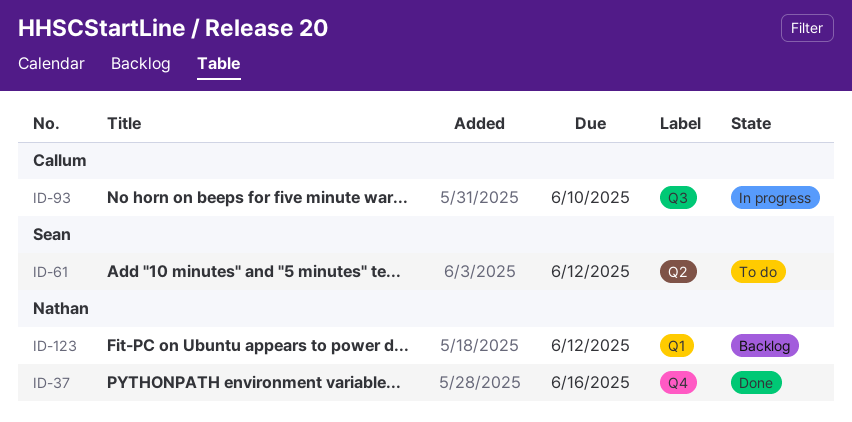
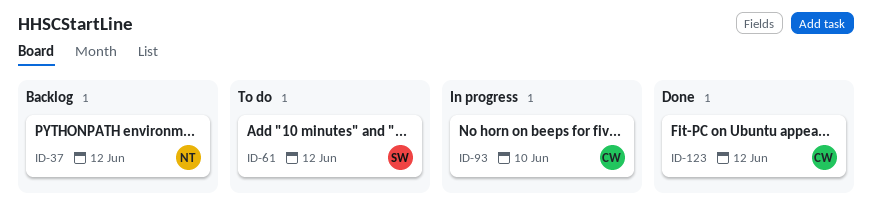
ID-37, status: Done -> Backlog
ID-37, due: Jun 16 -> Jun 12
ID-123, status: Backlog -> Done
ID-123, owner: Nathan -> Callum

